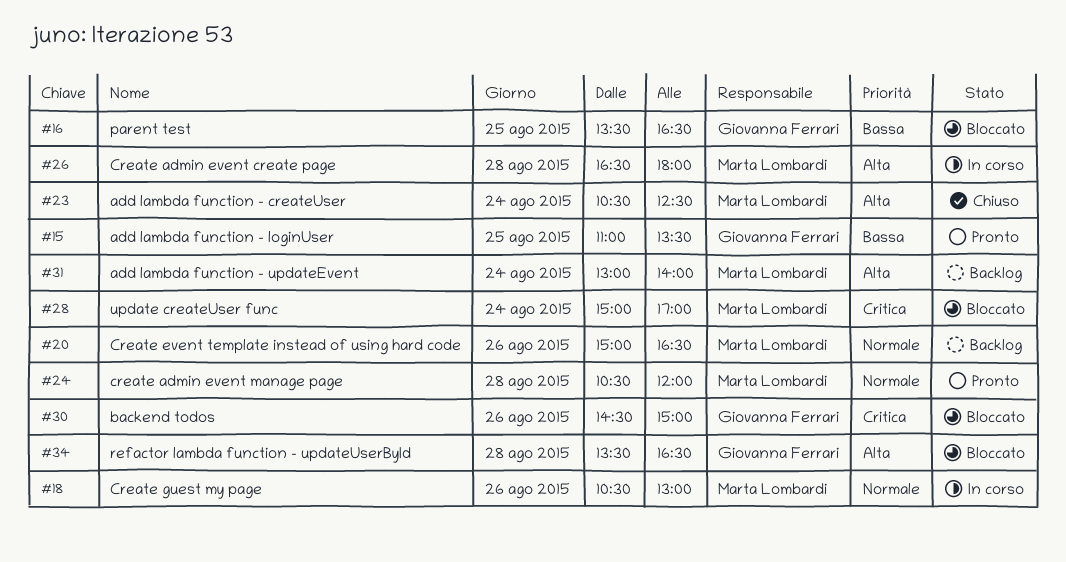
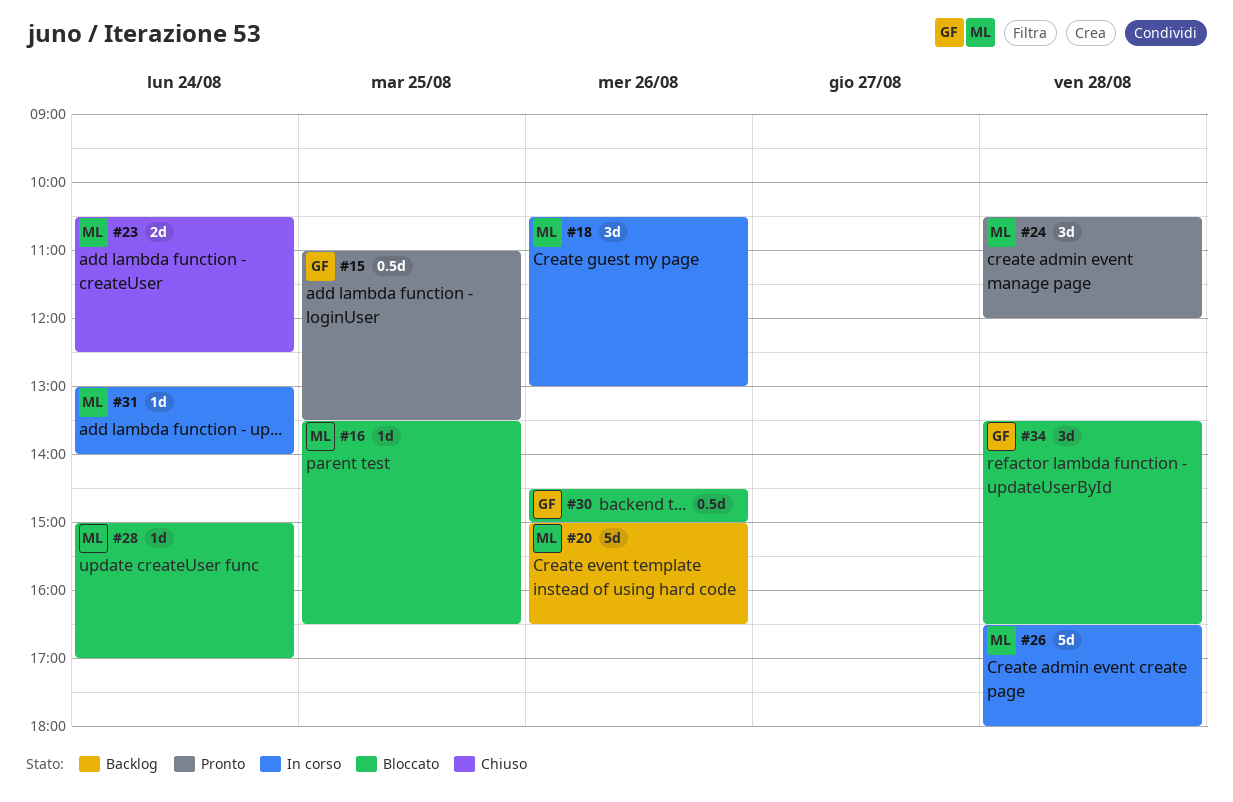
#16, owner: Giovanna Ferrari -> Marta Lombardi
#31, status: Backlog -> In corso

